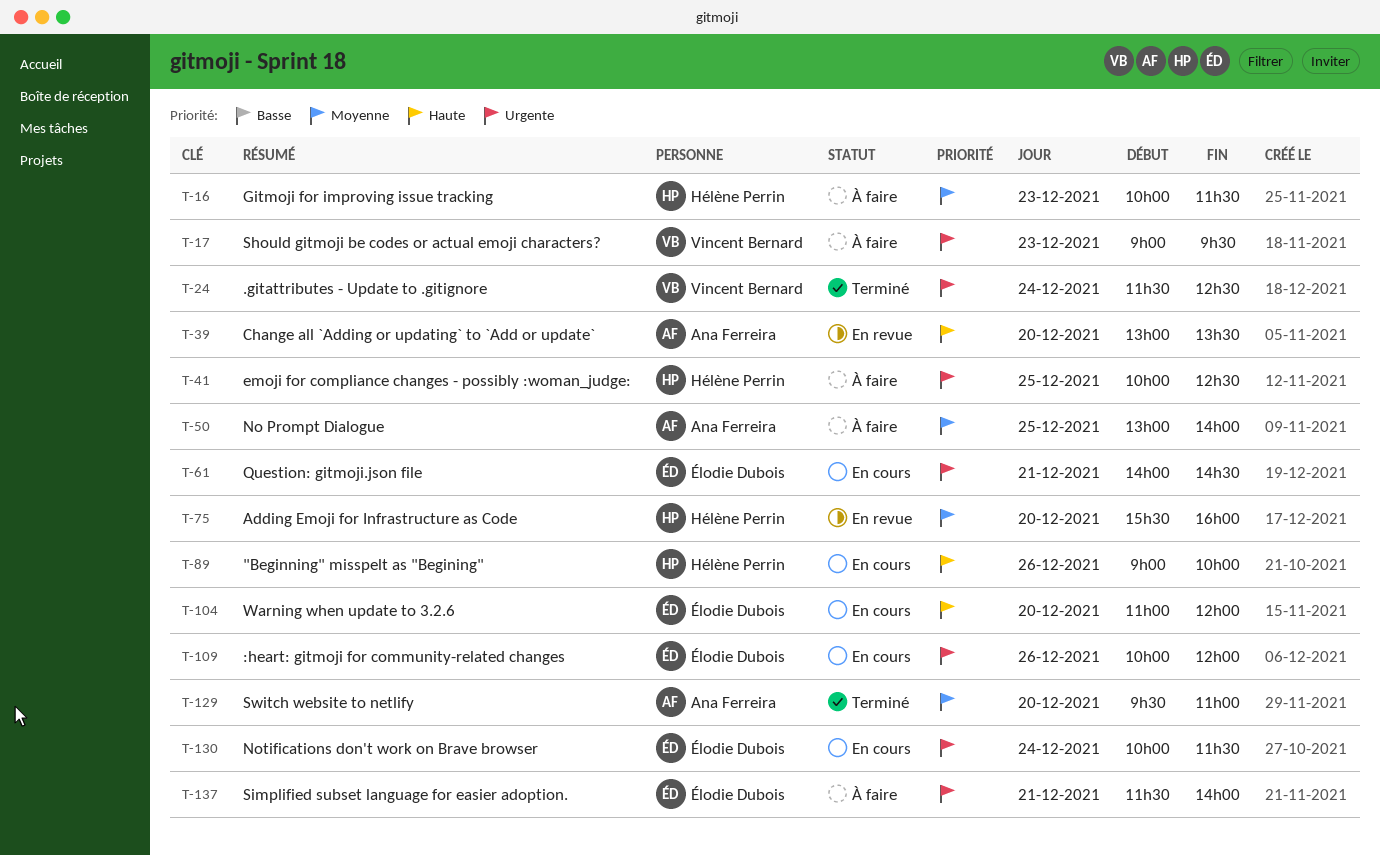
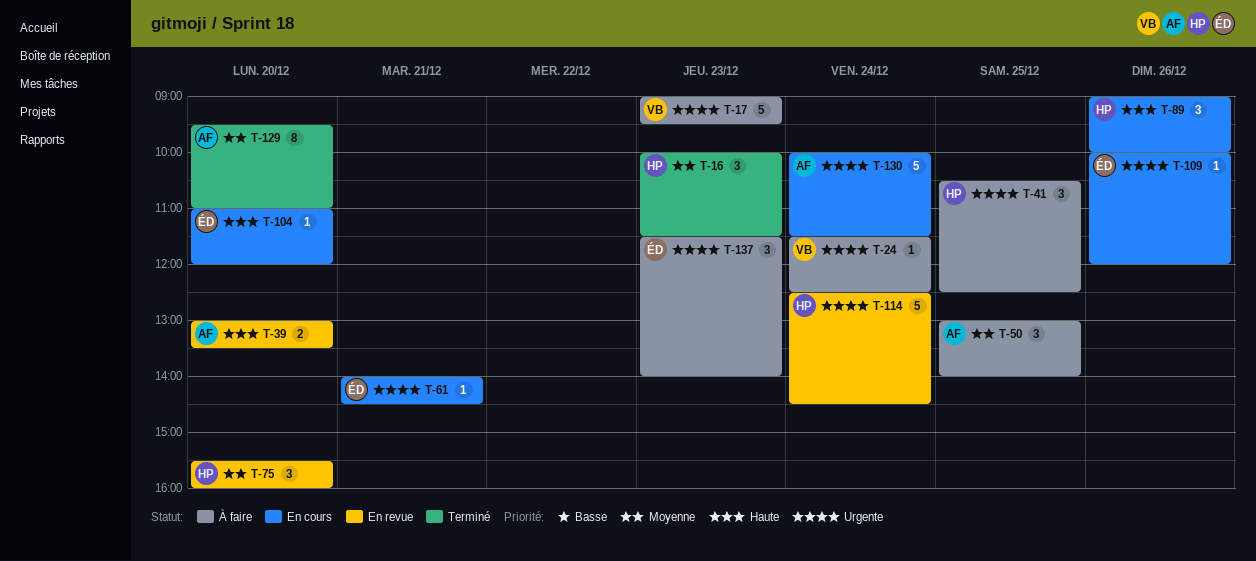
T-16, status: À faire -> Terminé
T-24, status: Terminé -> À faire
T-41, begins: 10:00 -> 10:30
T-114: none -> present
T-130, owner: Élodie Dubois -> Ana Ferreira
T-137, day: Dec 21 -> Dec 23

